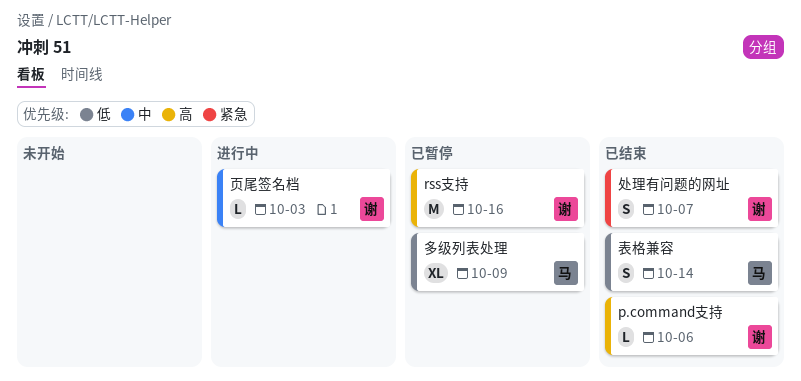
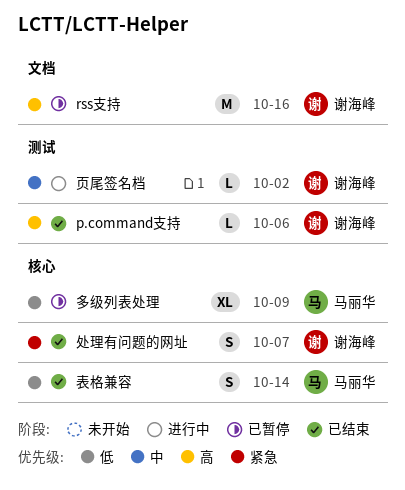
页尾签名档, due: Oct 3 -> Oct 2

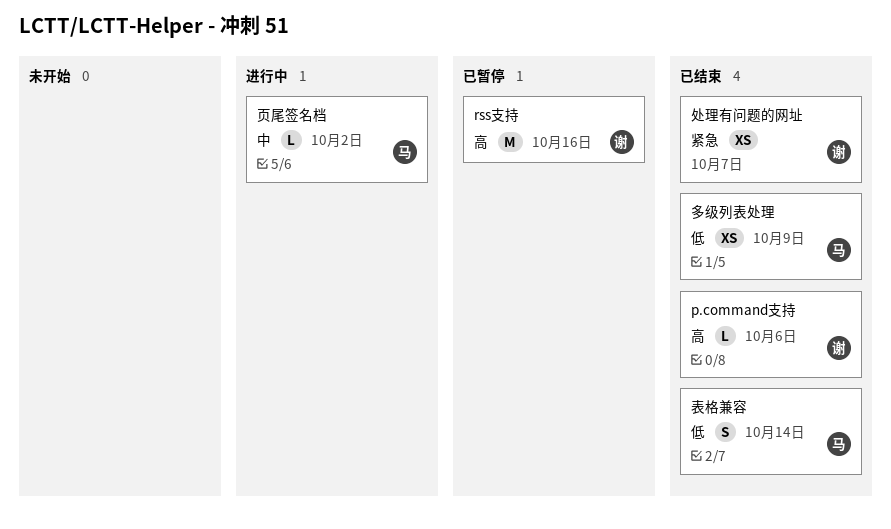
处理有问题的网址, estimate: S -> XS
多级列表处理, status: 已暂停 -> 已结束
多级列表处理, estimate: XL -> XS
页尾签名档, owner: 谢海峰 -> 马丽华

